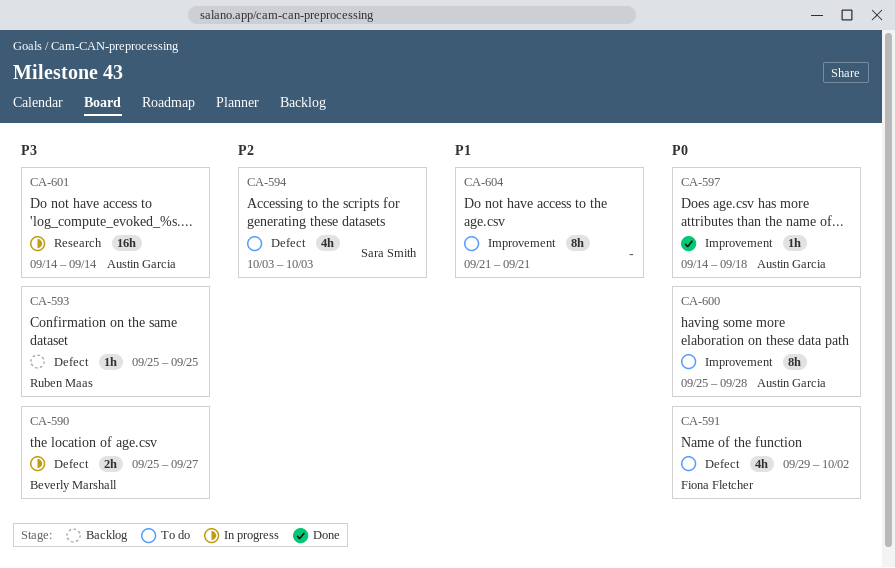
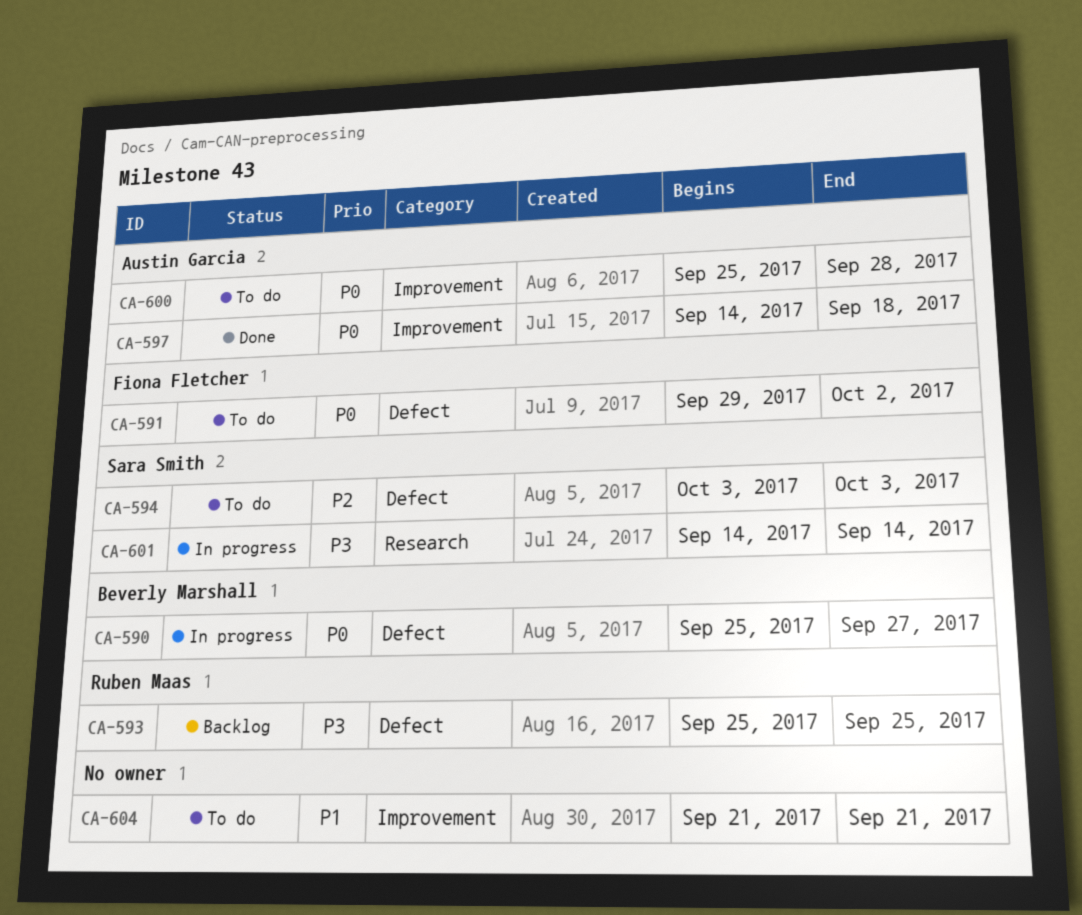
CA-590, priority: P3 -> P0
CA-601, owner: Austin Garcia -> Sara Smith

